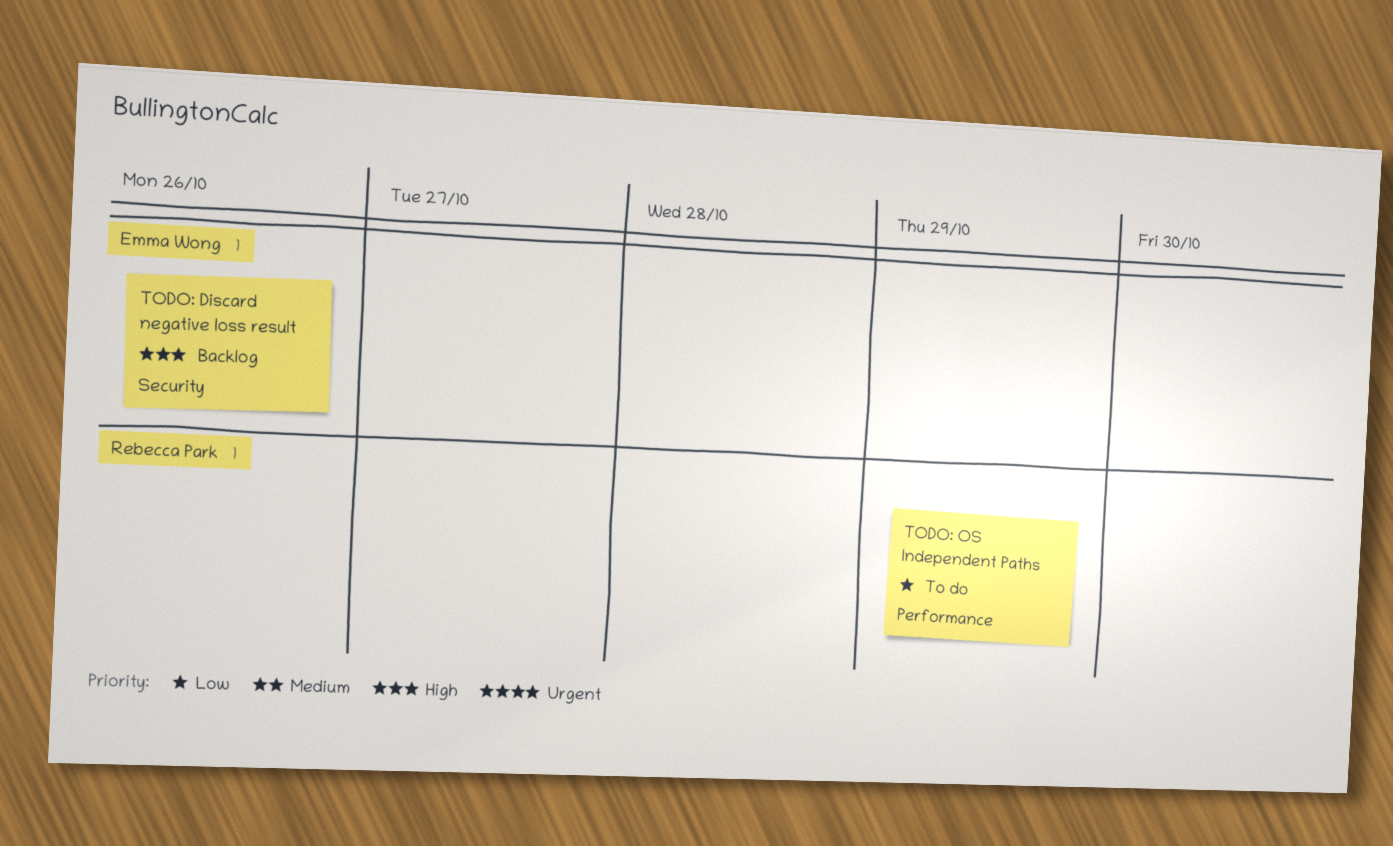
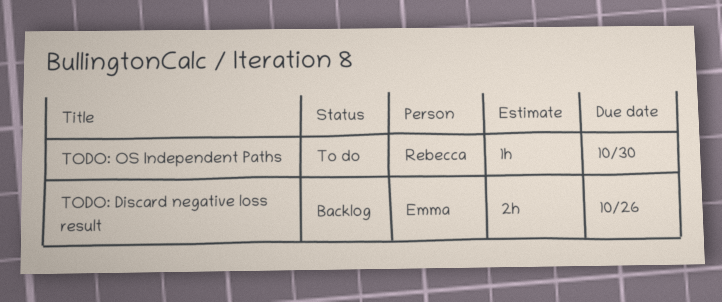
TODO: OS Independent Paths, due: Oct 29 -> Oct 30

